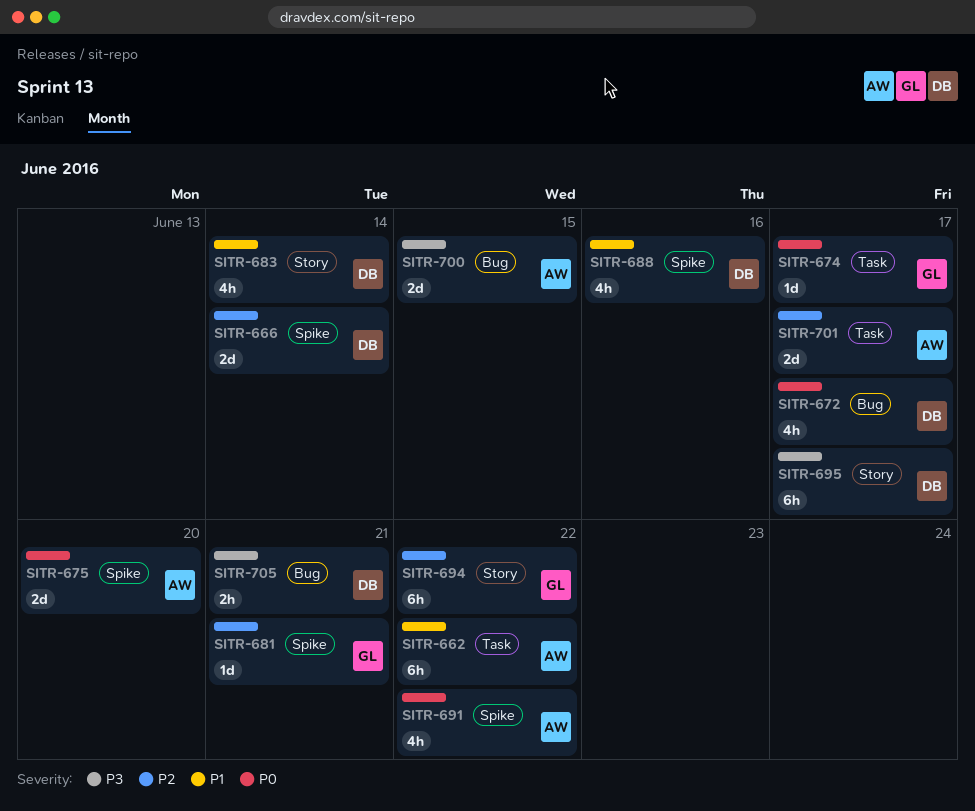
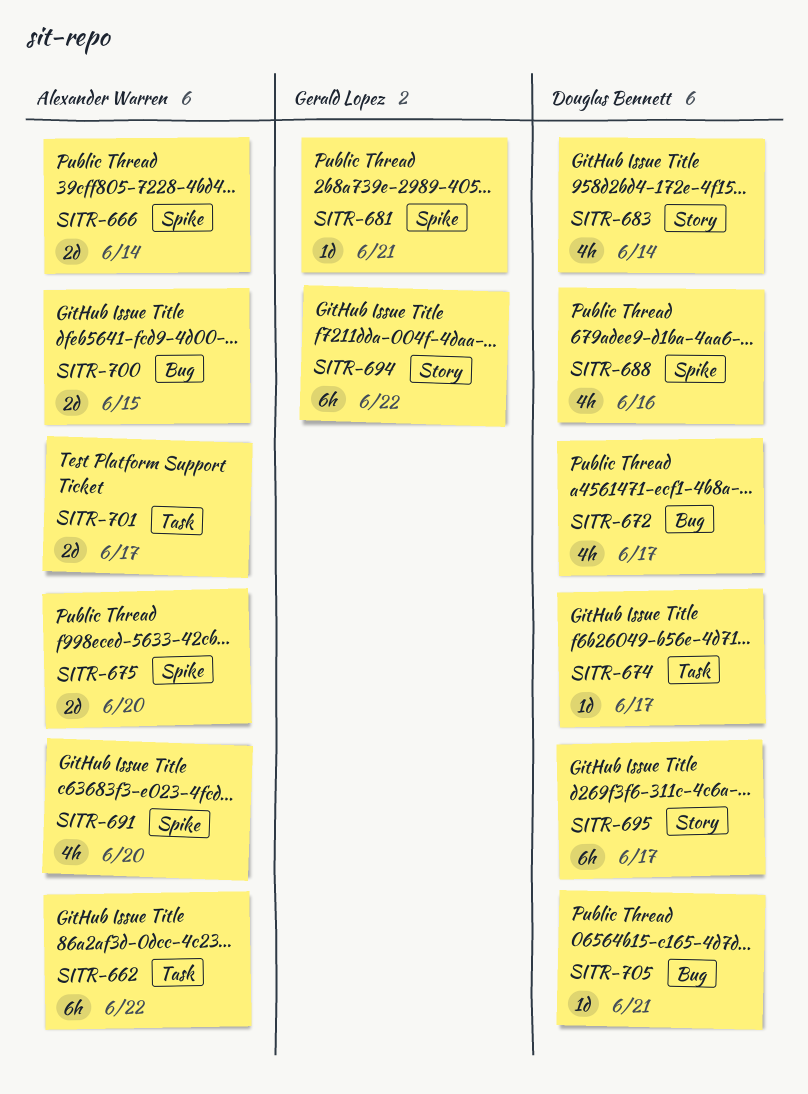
SITR-666, owner: Douglas Bennett -> Alexander Warren
SITR-674, owner: Gerald Lopez -> Douglas Bennett
SITR-691, due: Jun 22 -> Jun 20
SITR-705, estimate: 2h -> 1d

